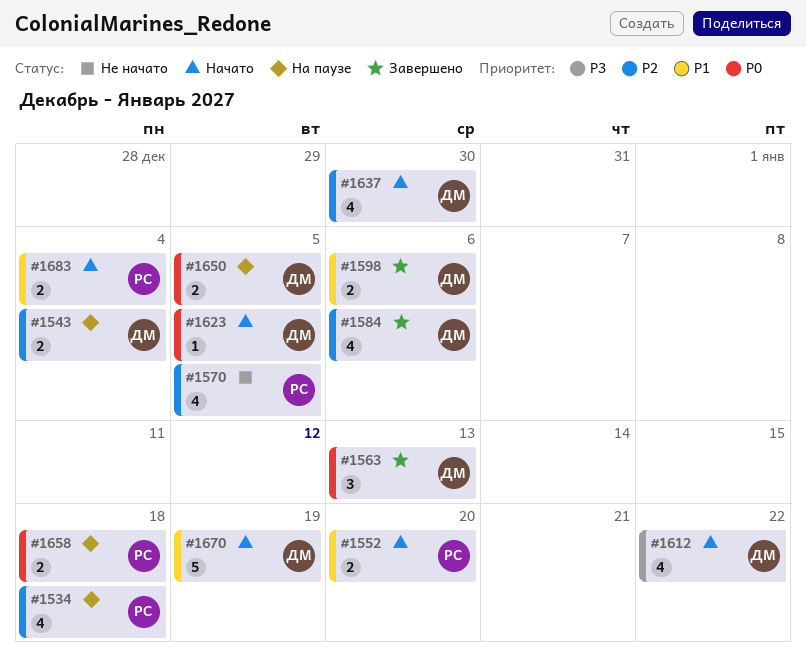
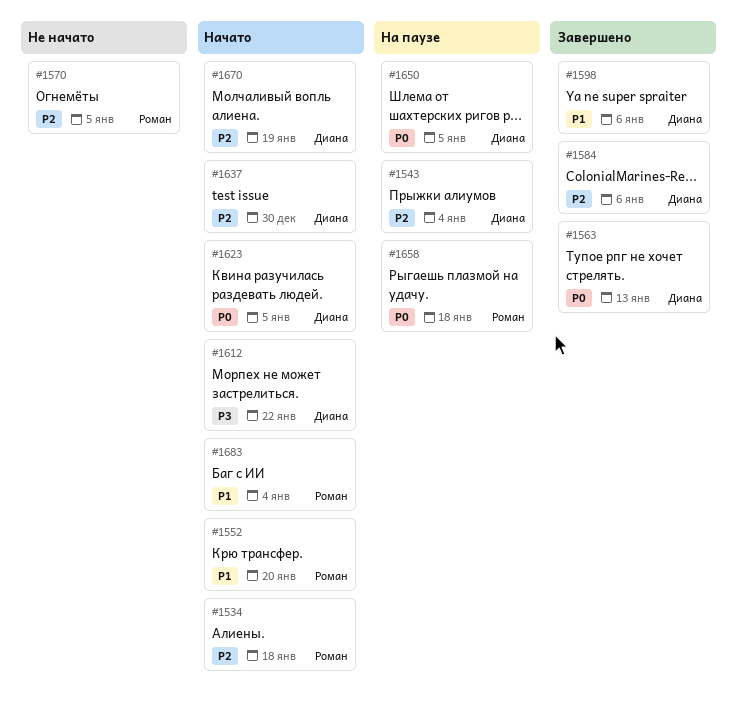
#1534, status: На паузе -> Начато
#1670, priority: P1 -> P2

